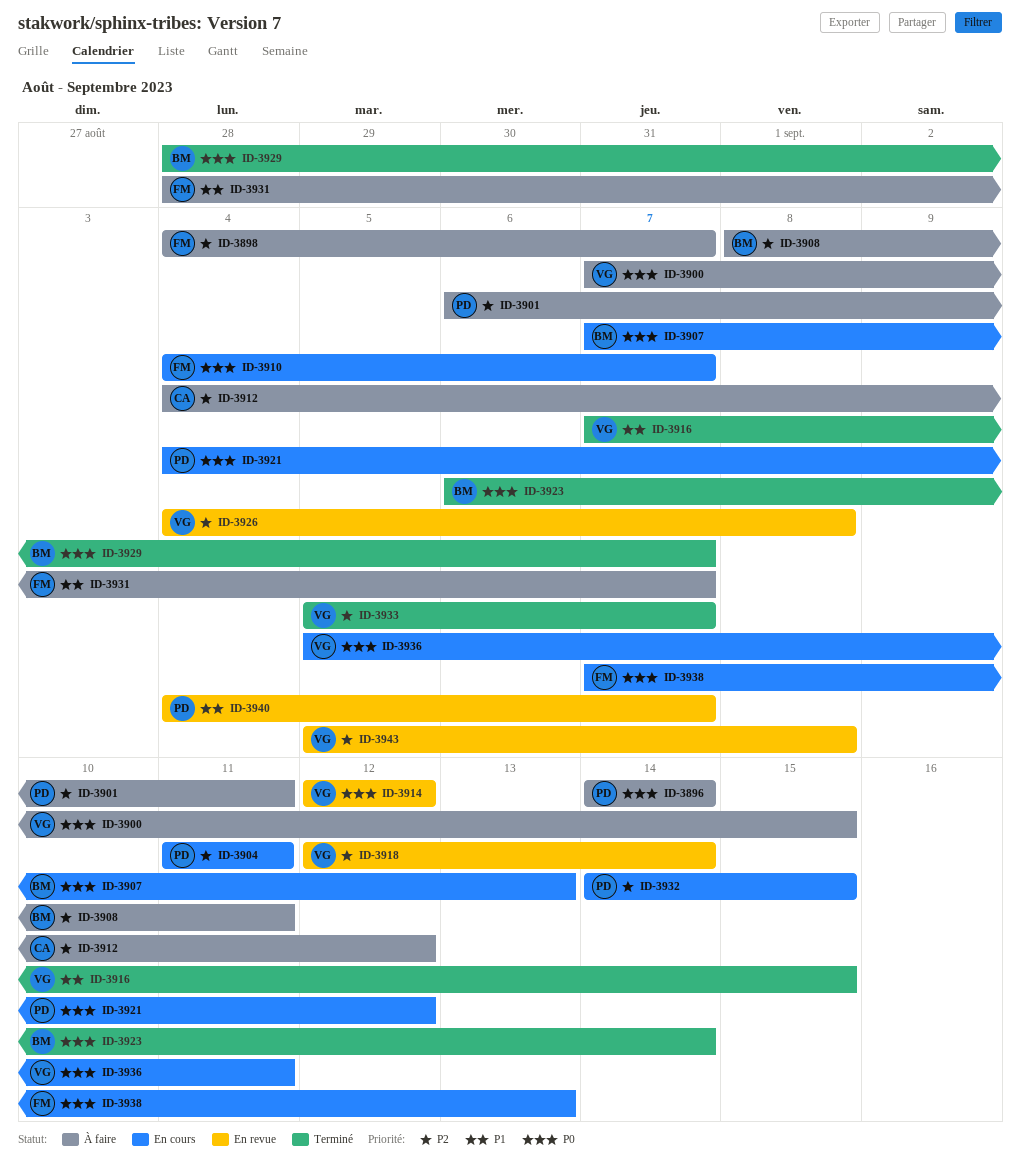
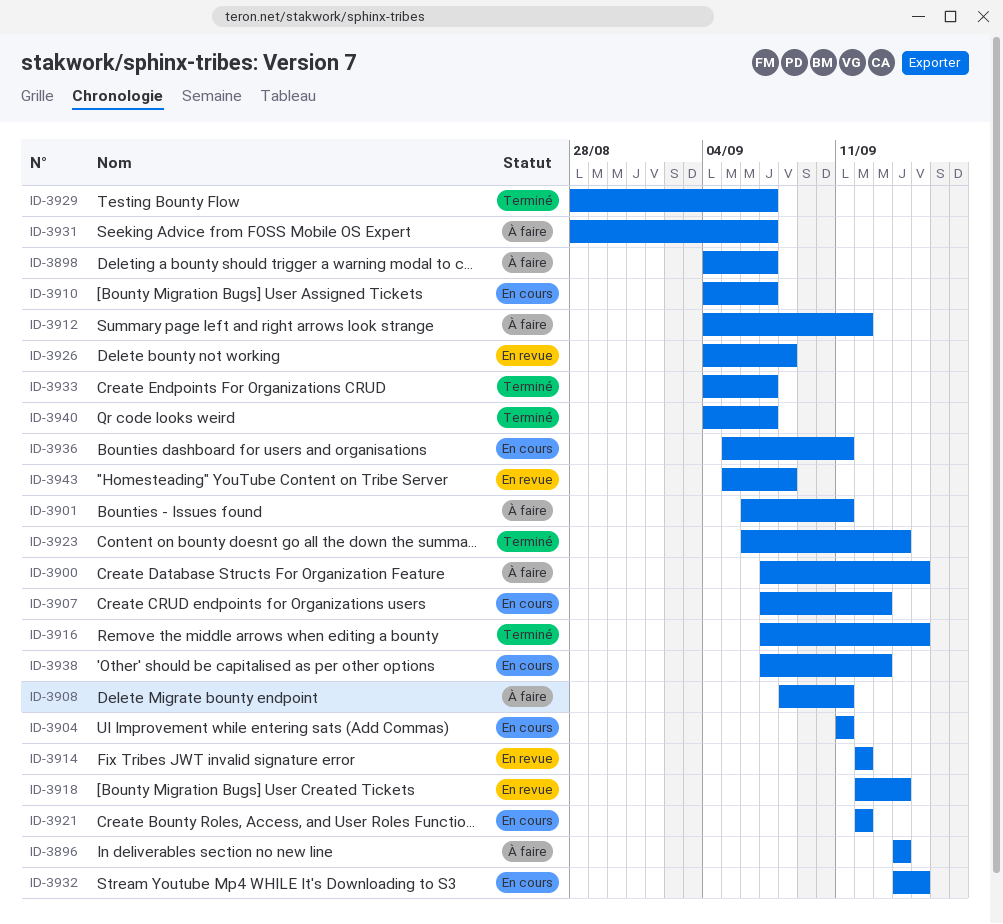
ID-3921, start: Sep 4 -> Sep 12
ID-3933, start: Sep 5 -> Sep 4
ID-3940, status: En revue -> Terminé

